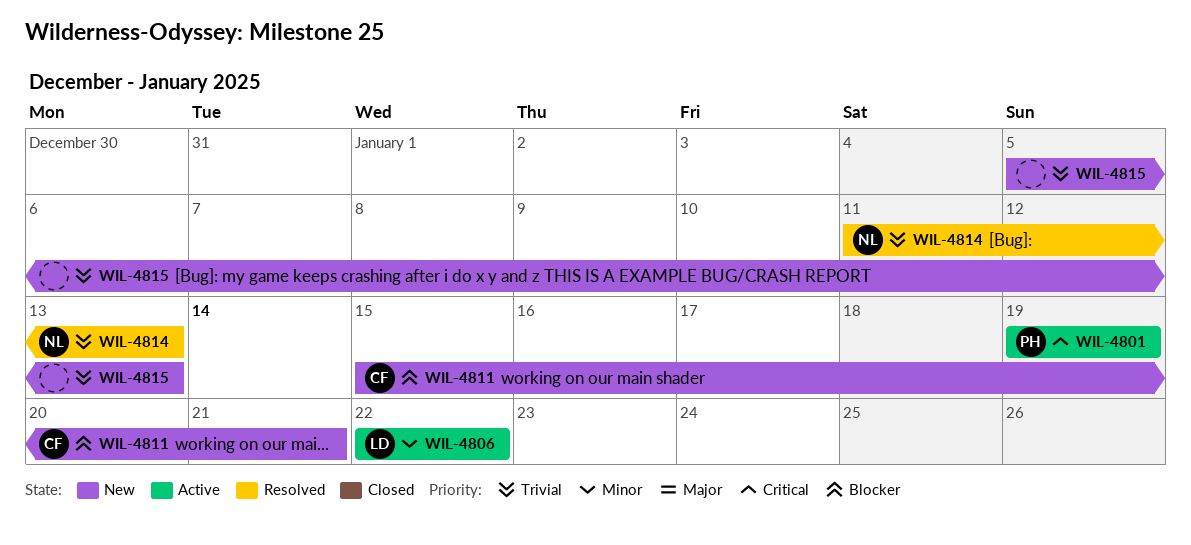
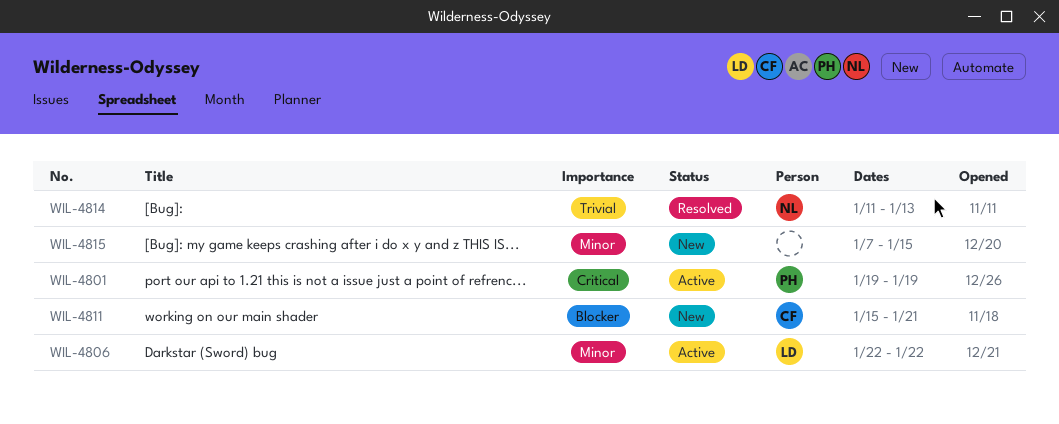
WIL-4815, priority: Trivial -> Minor
WIL-4815, start: Jan 5 -> Jan 7
WIL-4815, due: Jan 13 -> Jan 15

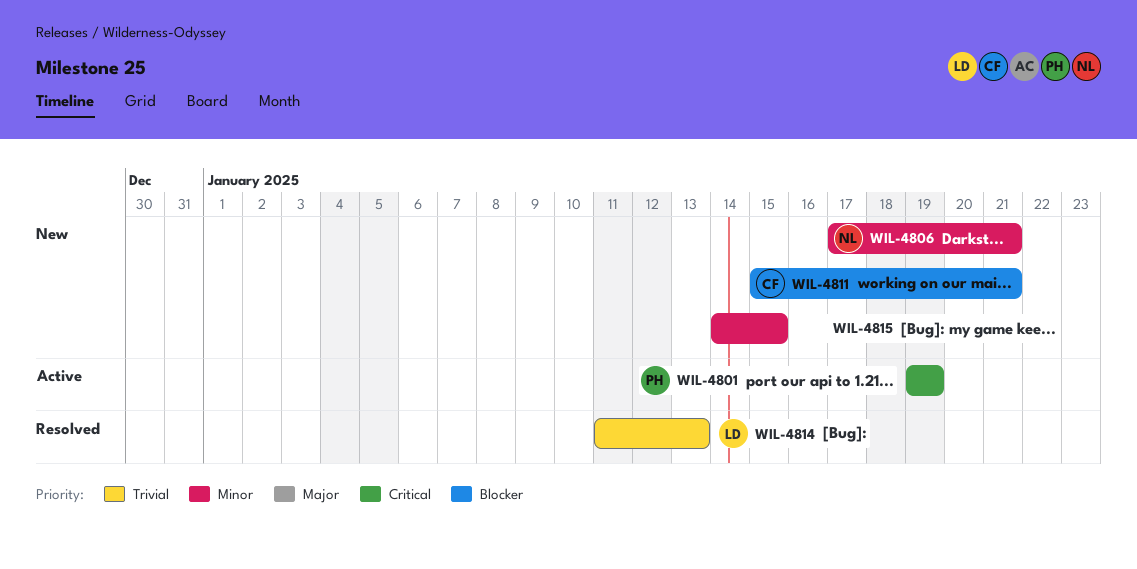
WIL-4806, status: Active -> New
WIL-4806, owner: LD -> NL
WIL-4806, start: Jan 22 -> Jan 17
WIL-4806, due: Jan 22 -> Jan 21
WIL-4814, owner: NL -> LD
WIL-4815, start: Jan 7 -> Jan 14

